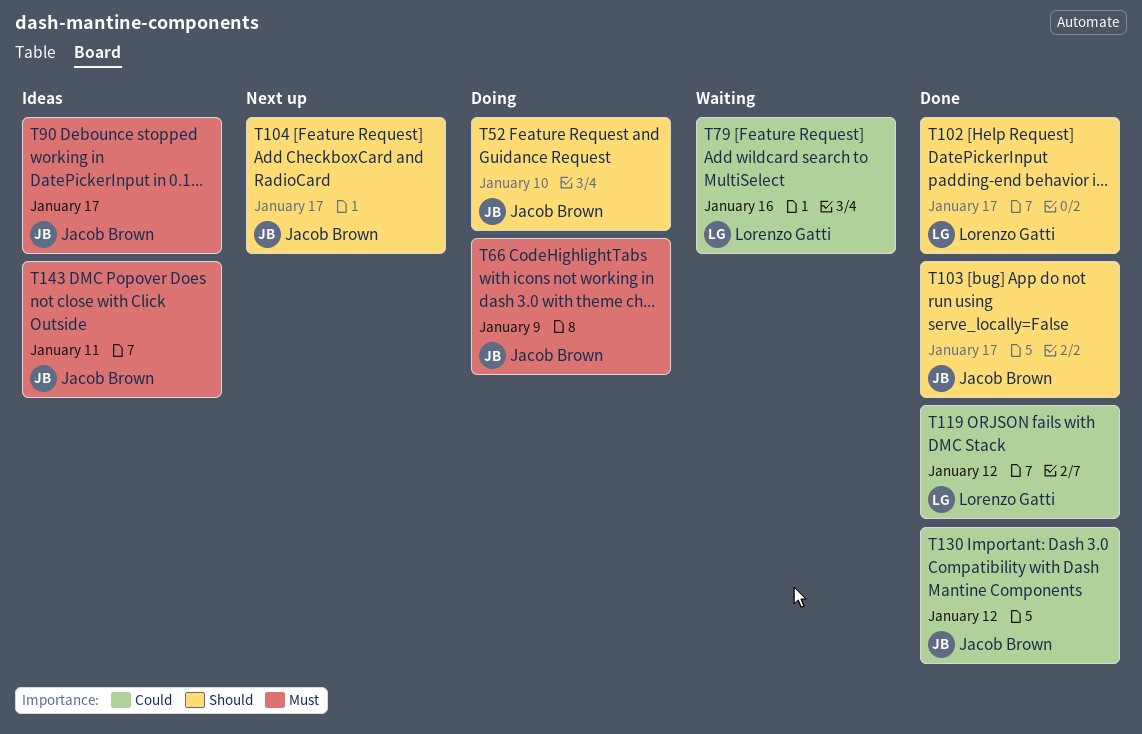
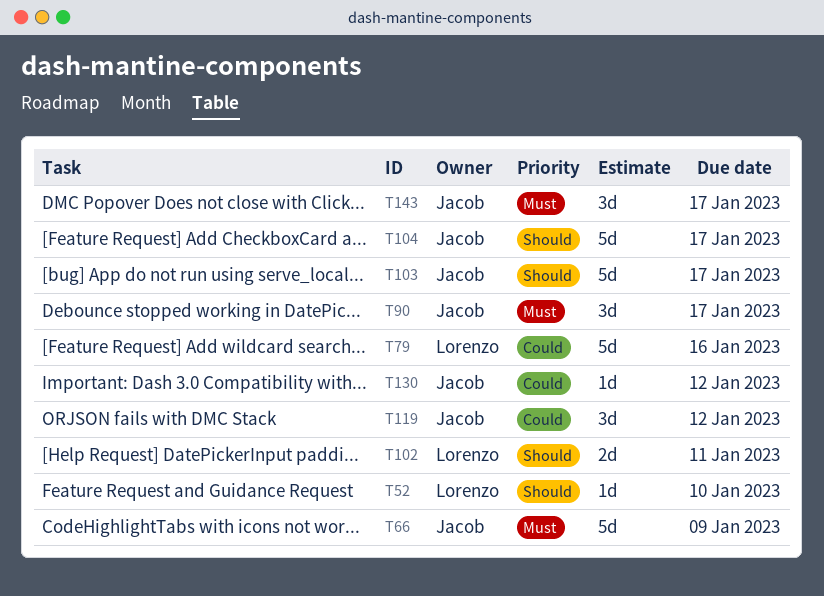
T52, owner: Jacob Brown -> Lorenzo Gatti
T102, due: Jan 17 -> Jan 11
T119, owner: Lorenzo Gatti -> Jacob Brown
T143, due: Jan 11 -> Jan 17

